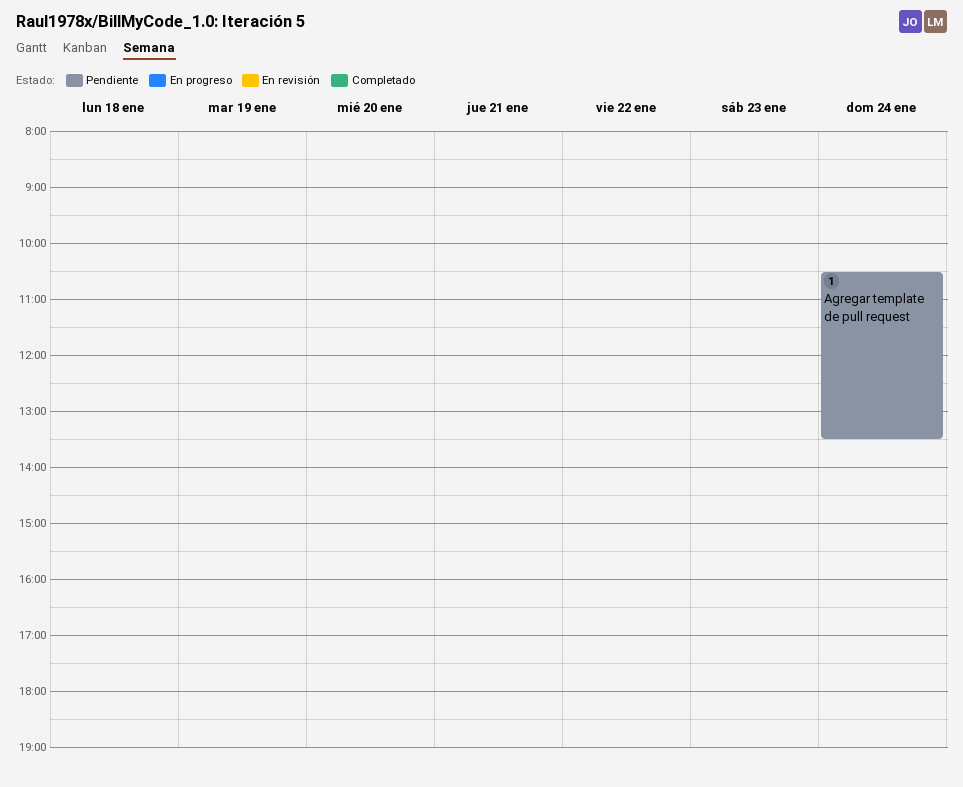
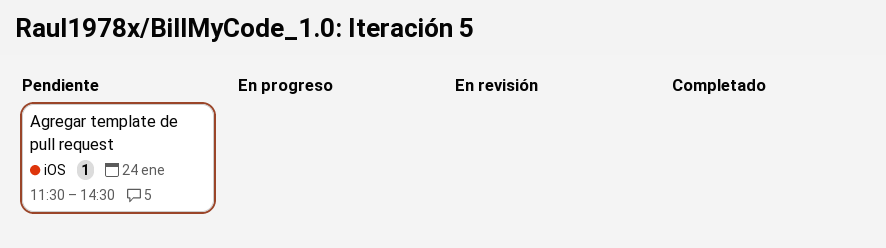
Agregar template de pull request, begins: 10:30 -> 11:30
Agregar template de pull request, ends: 13:30 -> 14:30

